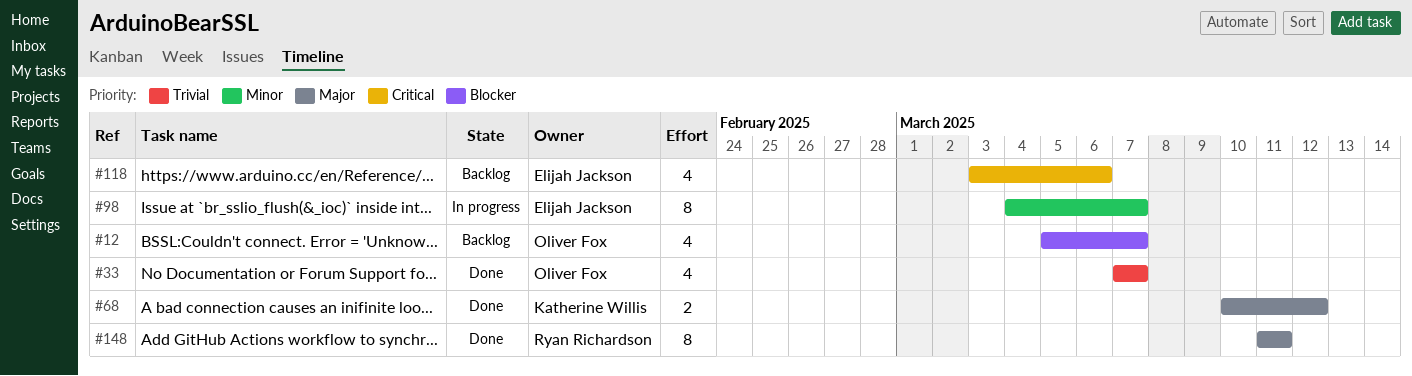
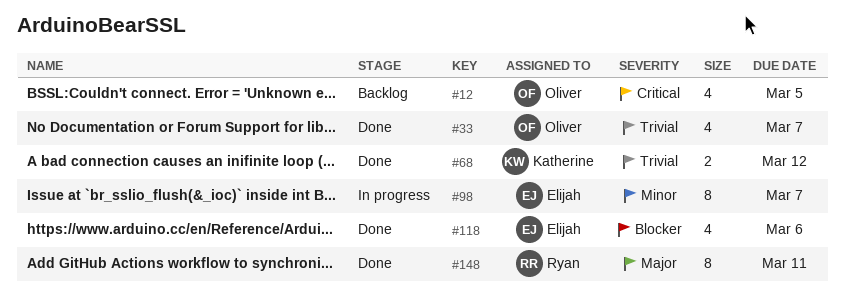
#12, priority: Blocker -> Critical
#12, due: Mar 7 -> Mar 5
#68, priority: Major -> Trivial
#118, status: Backlog -> Done
#118, priority: Critical -> Blocker

